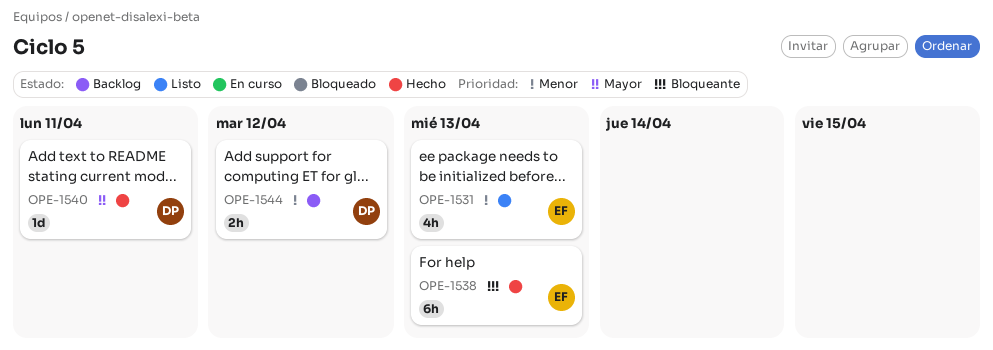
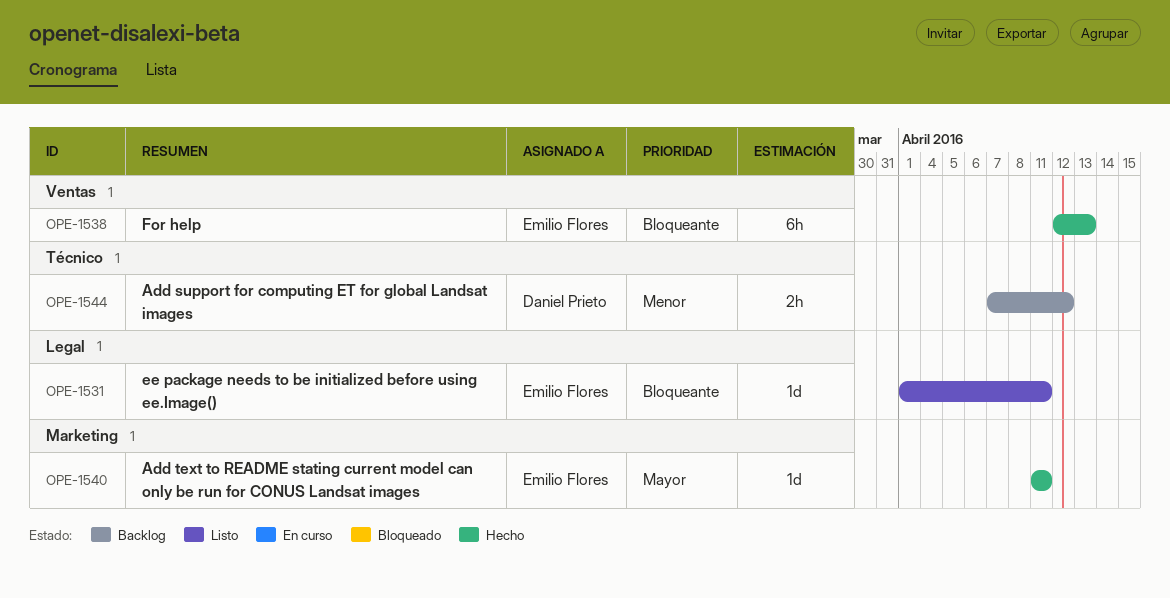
OPE-1531, priority: Menor -> Bloqueante
OPE-1531, estimate: 4h -> 1d
OPE-1531, due: Apr 13 -> Apr 11
OPE-1540, owner: Daniel Prieto -> Emilio Flores

